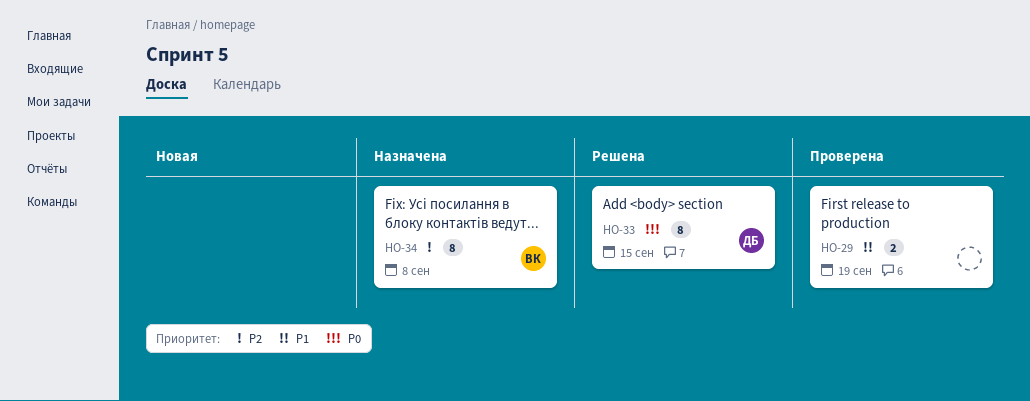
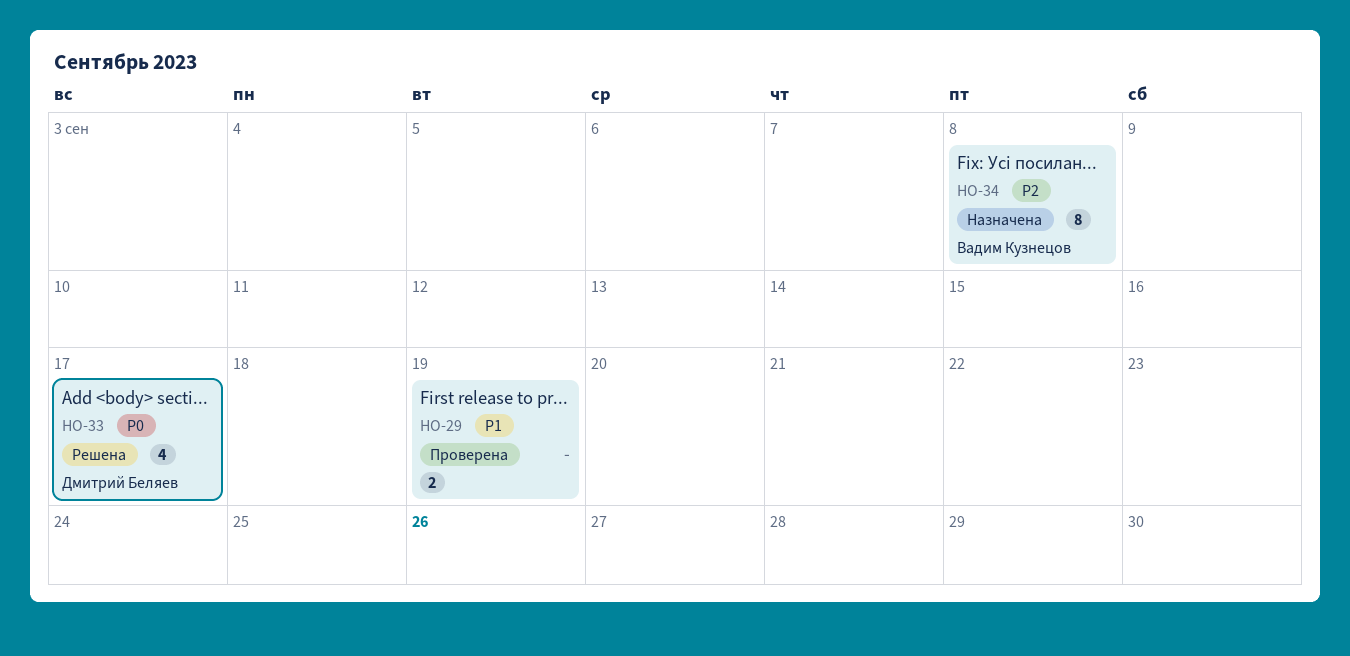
HO-33, estimate: 8 -> 4
HO-33, due: Sep 15 -> Sep 17

